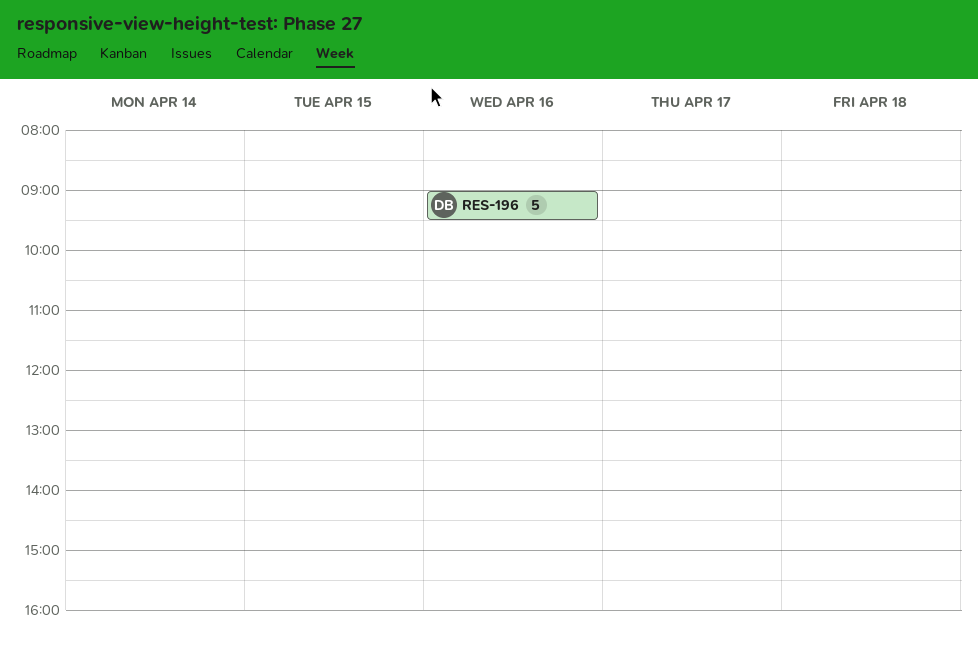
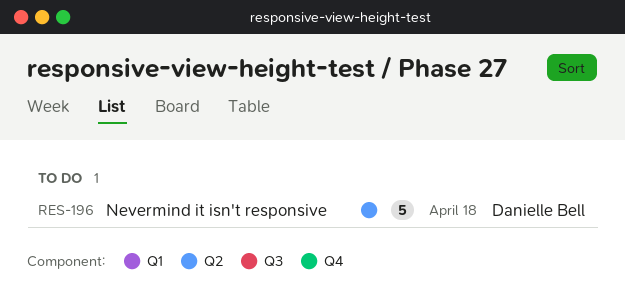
RES-196, day: Apr 16 -> Apr 18

